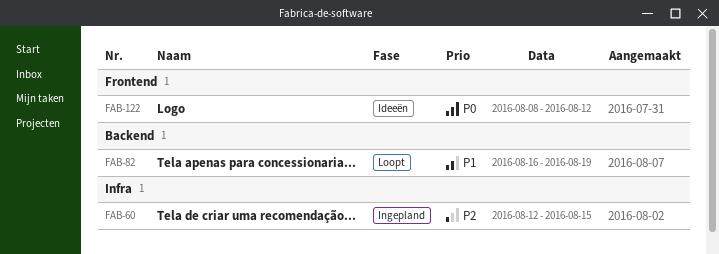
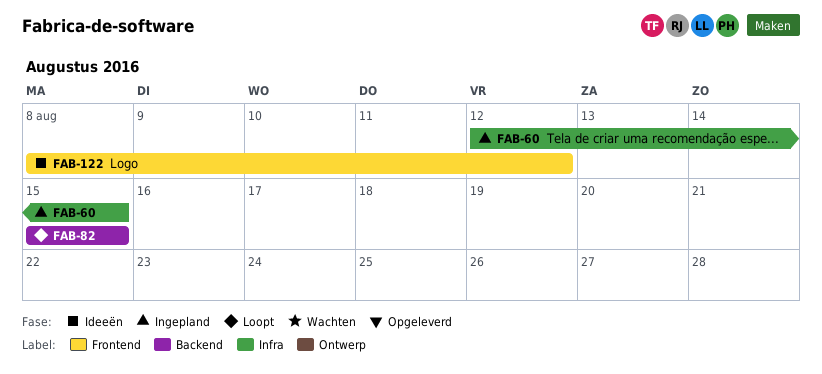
FAB-82, start: Aug 16 -> Aug 15
FAB-82, due: Aug 19 -> Aug 15

